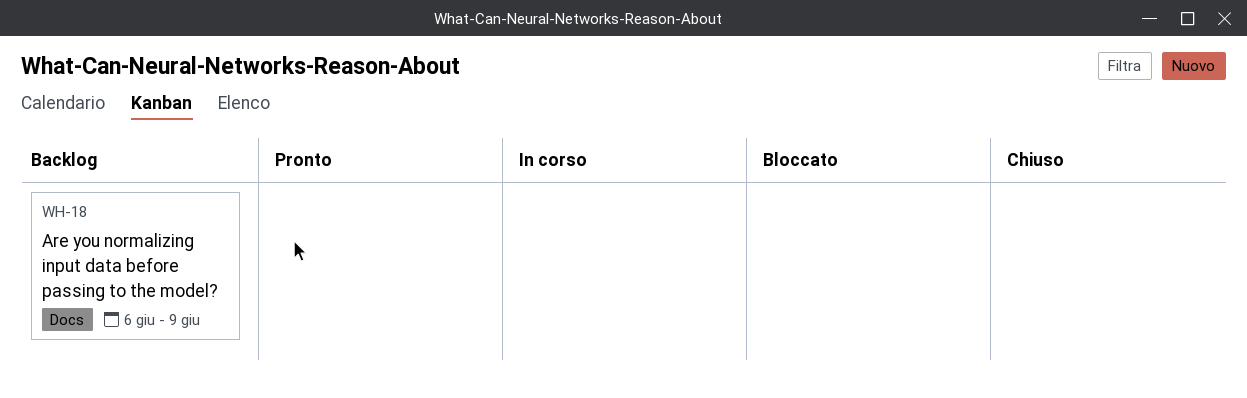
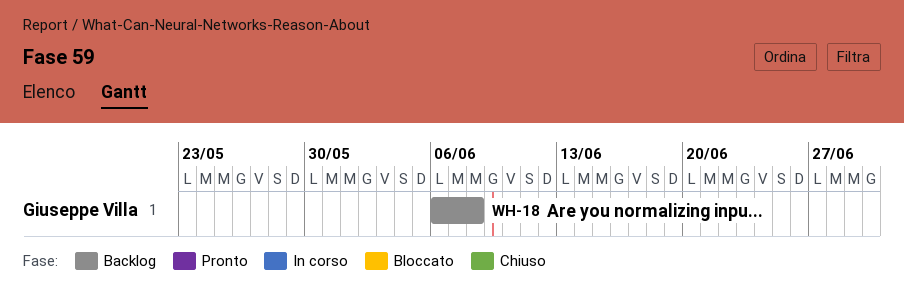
WH-18, due: Jun 9 -> Jun 8

